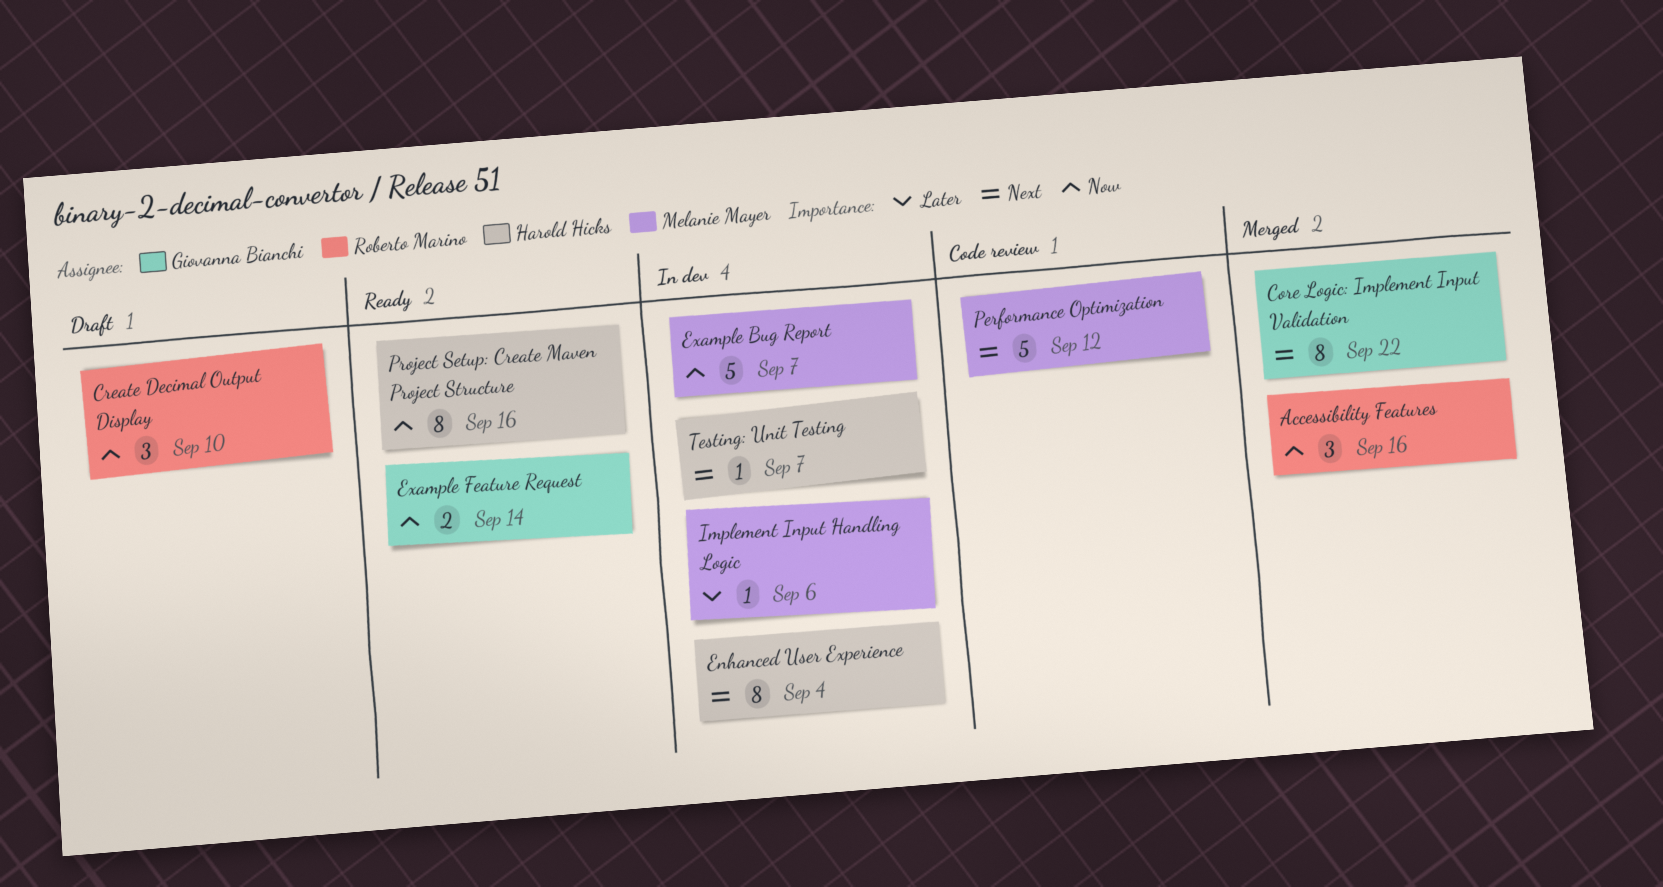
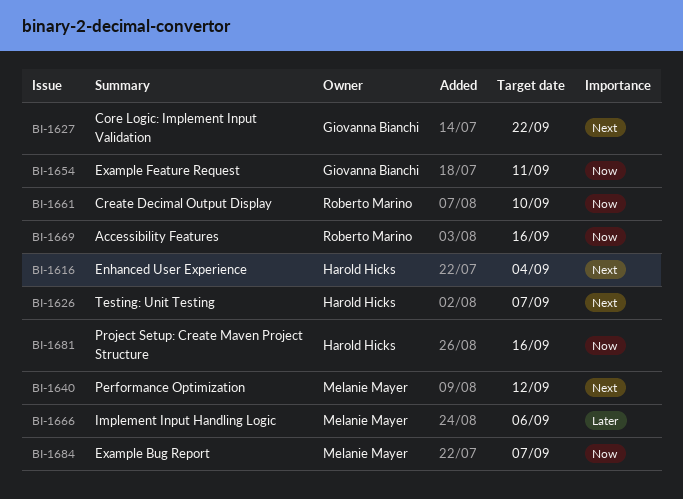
Example Feature Request, due: Sep 14 -> Sep 11

